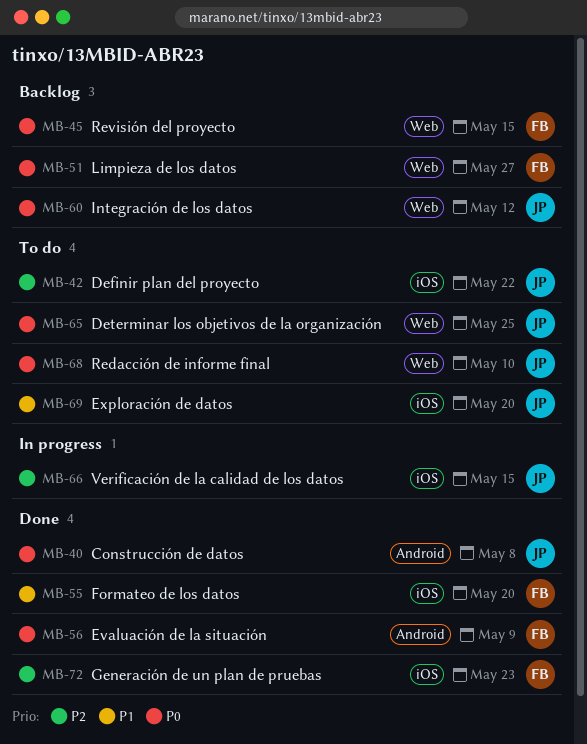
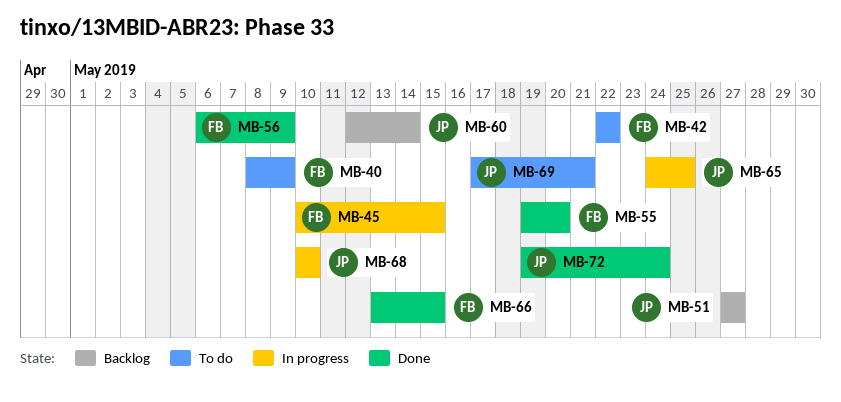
MB-40, status: Done -> To do
MB-40, owner: JP -> FB
MB-40, due: May 8 -> May 9
MB-42, owner: JP -> FB
MB-45, status: Backlog -> In progress
MB-51, owner: FB -> JP
MB-60, due: May 12 -> May 14
MB-65, status: To do -> In progress
MB-66, status: In progress -> Done
MB-66, owner: JP -> FB
MB-68, status: To do -> In progress
MB-69, due: May 20 -> May 21
MB-72, owner: FB -> JP
MB-72, due: May 23 -> May 24

